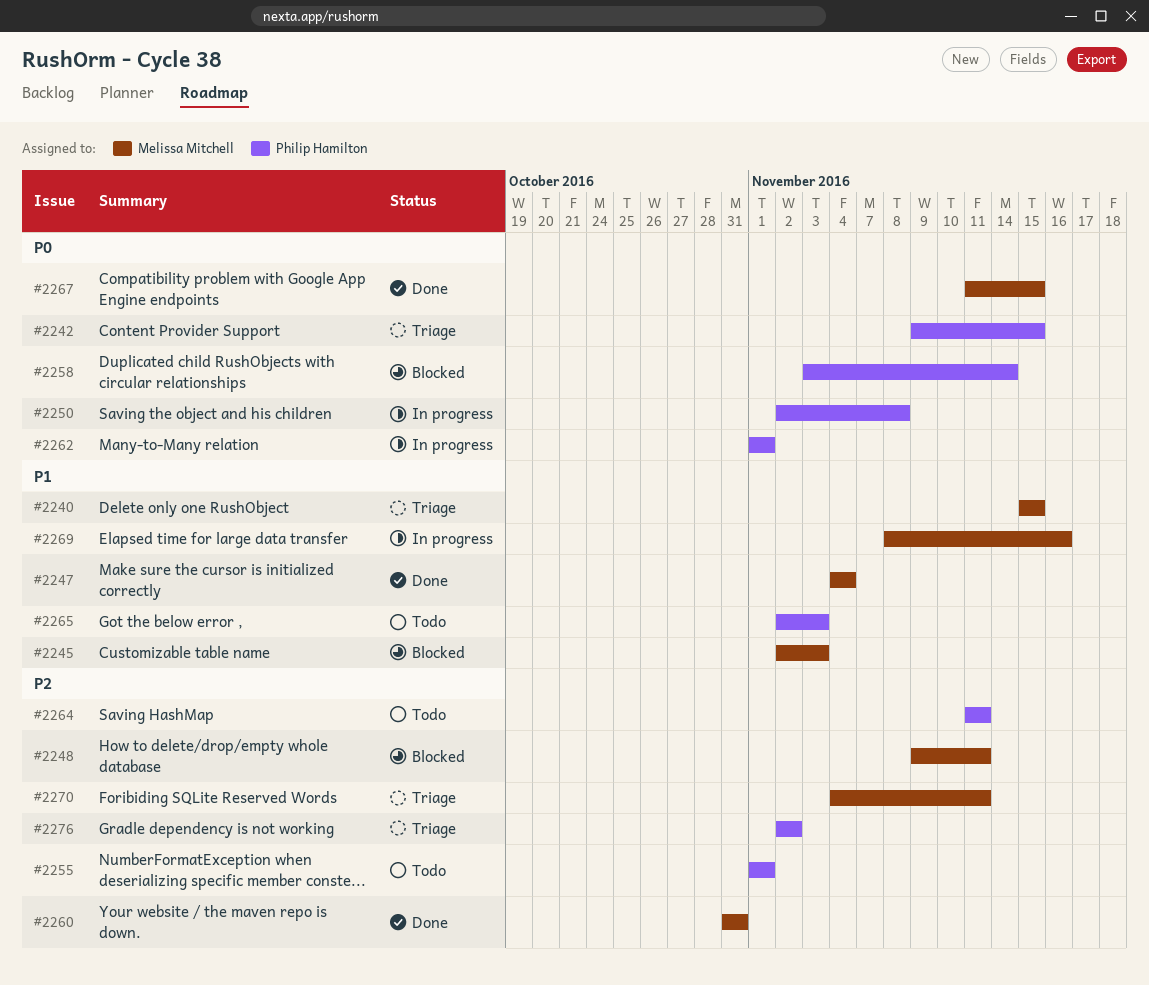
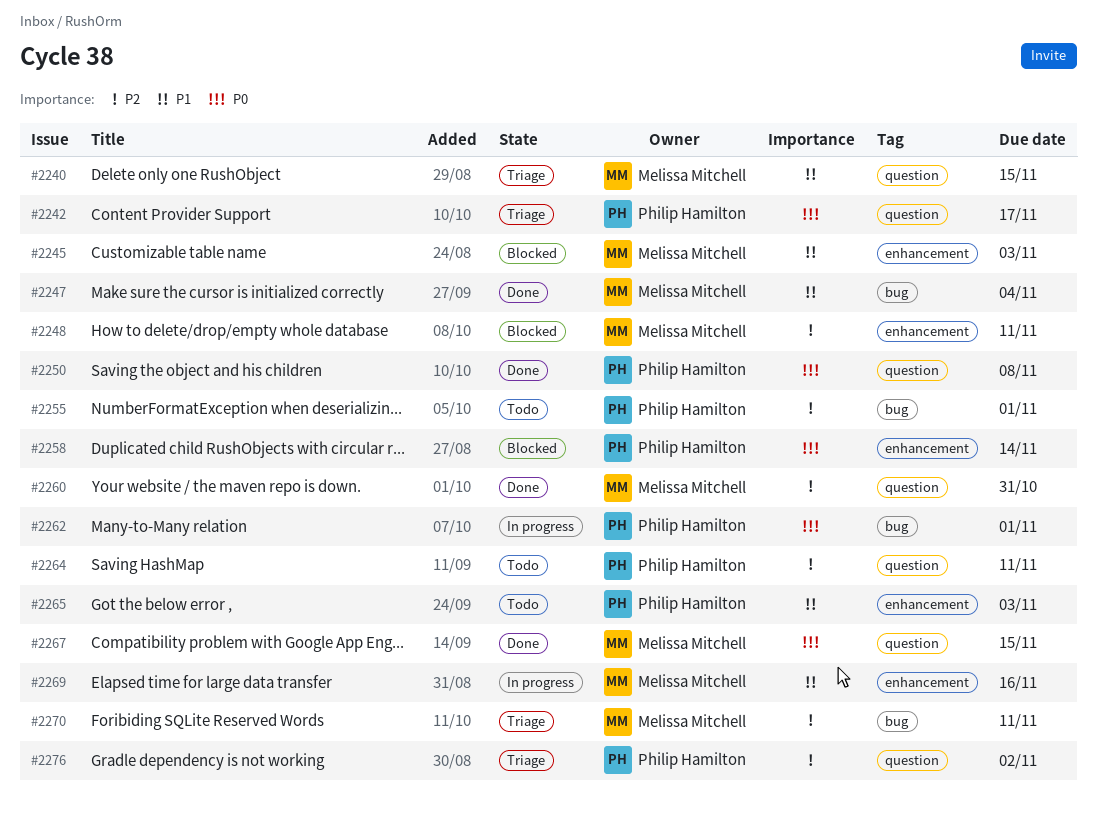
#2242, due: Nov 15 -> Nov 17
#2250, status: In progress -> Done

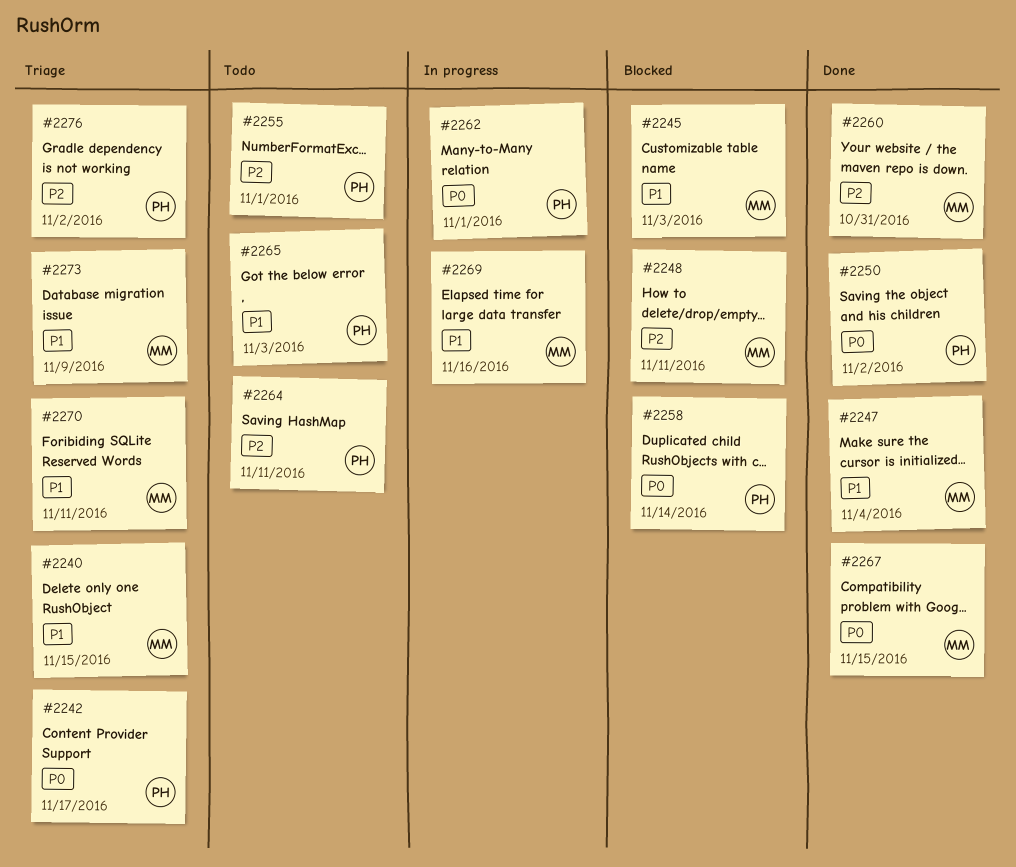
#2250, due: Nov 8 -> Nov 2
#2270, priority: P2 -> P1
#2273: none -> present

